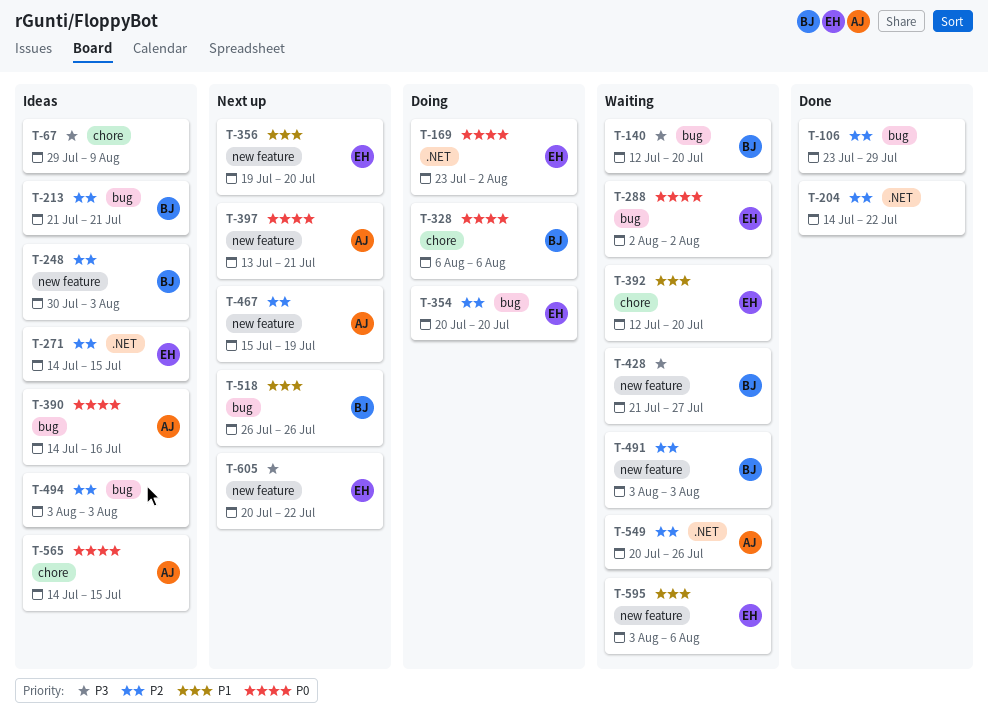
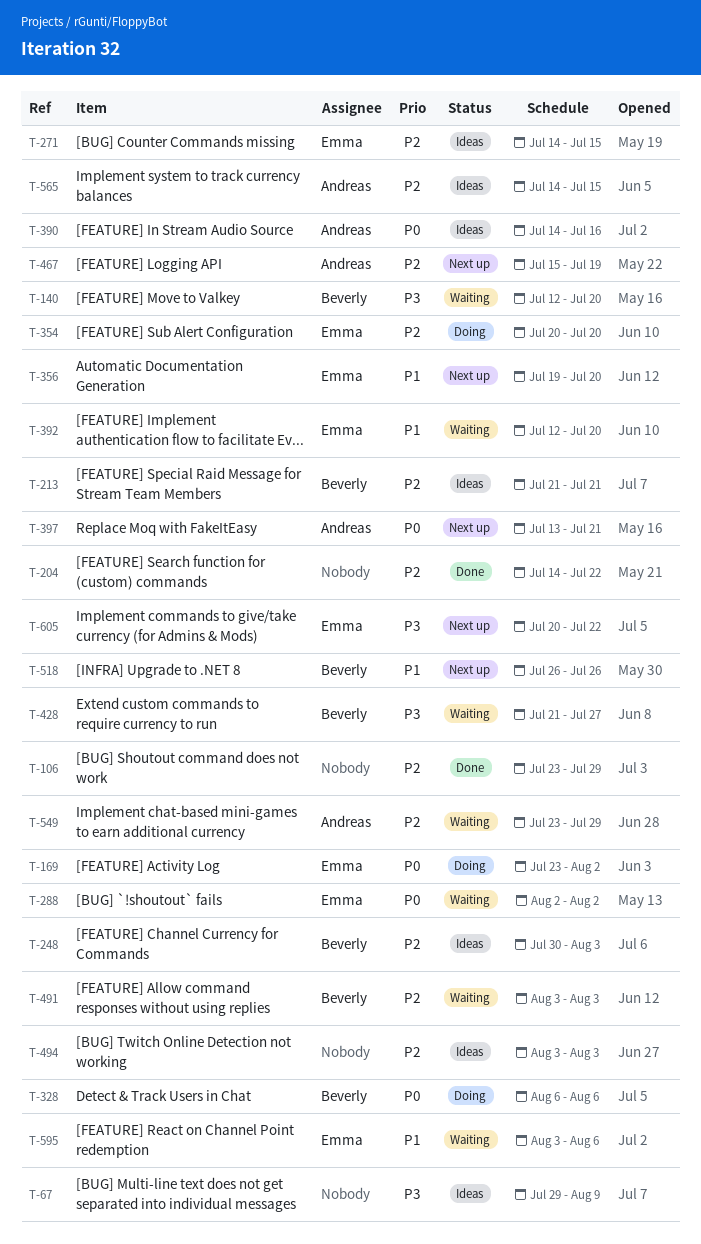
T-549, start: Jul 20 -> Jul 23
T-549, due: Jul 26 -> Jul 29
T-565, priority: P0 -> P2

